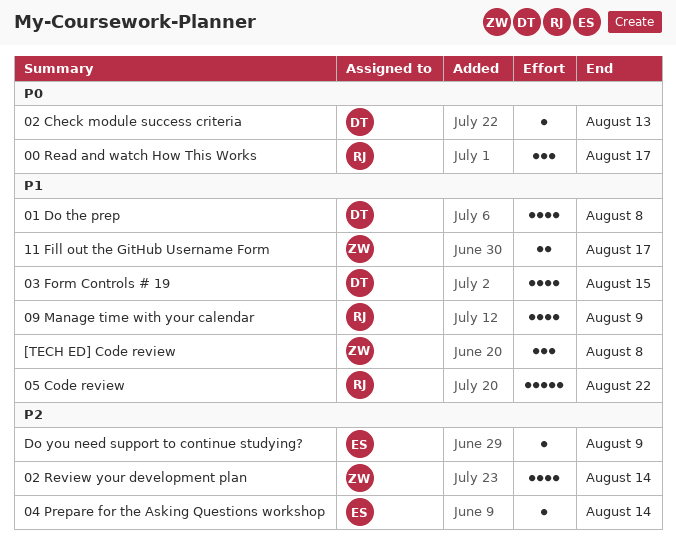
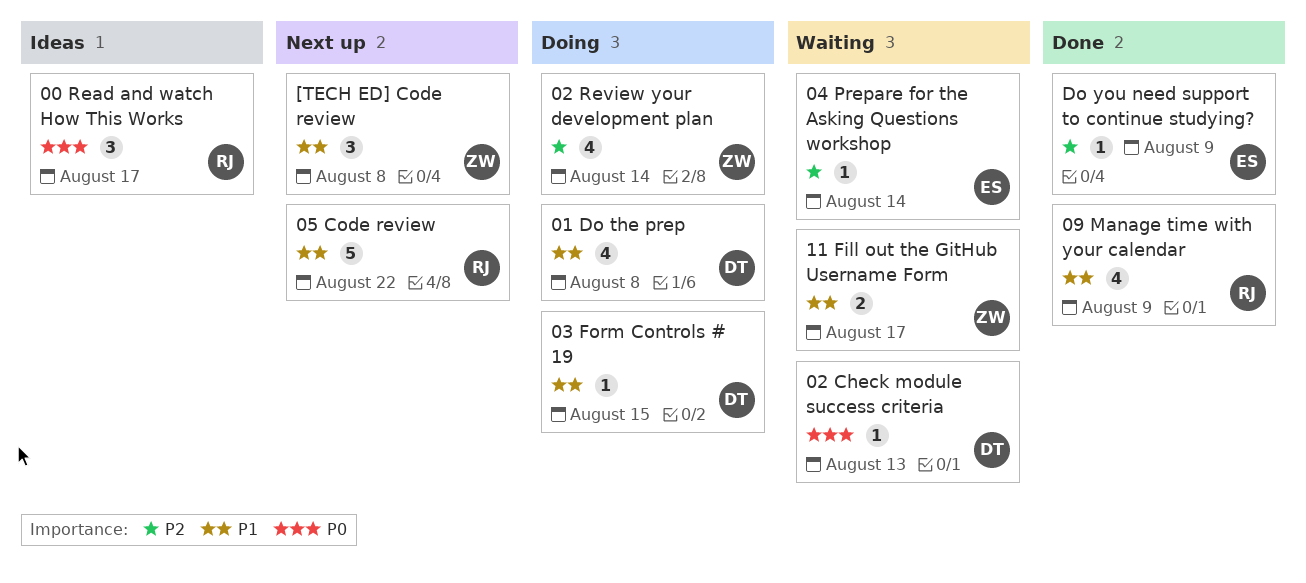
03 Form Controls # 19, estimate: 4 -> 1

